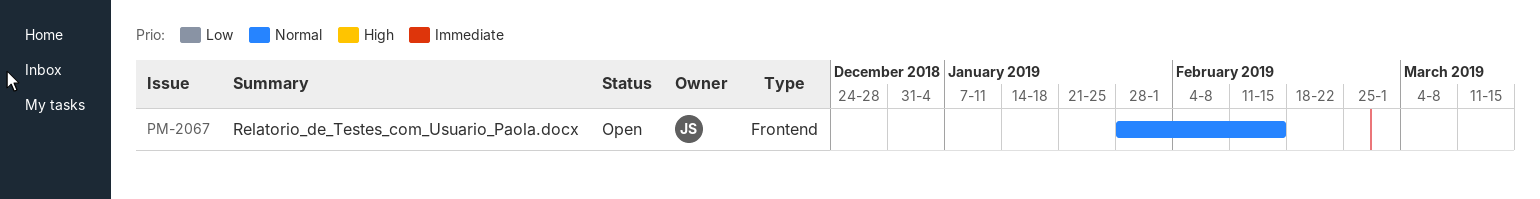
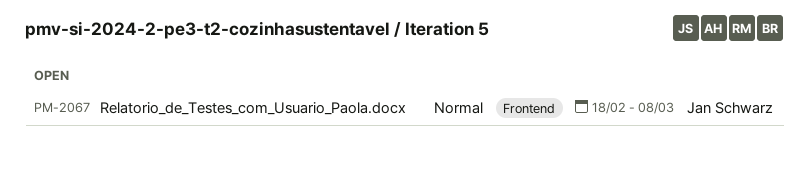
PM-2067, start: Jan 28 -> Feb 18
PM-2067, due: Feb 15 -> Mar 8

